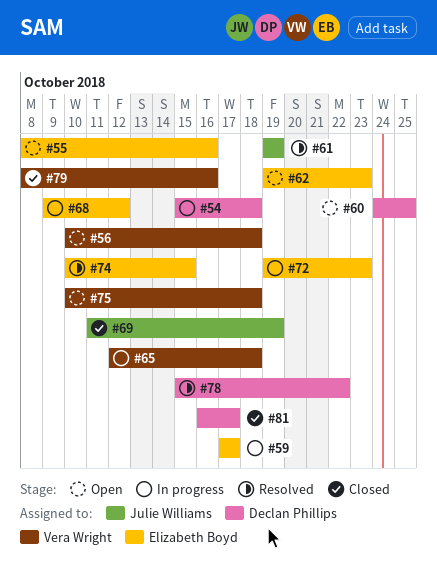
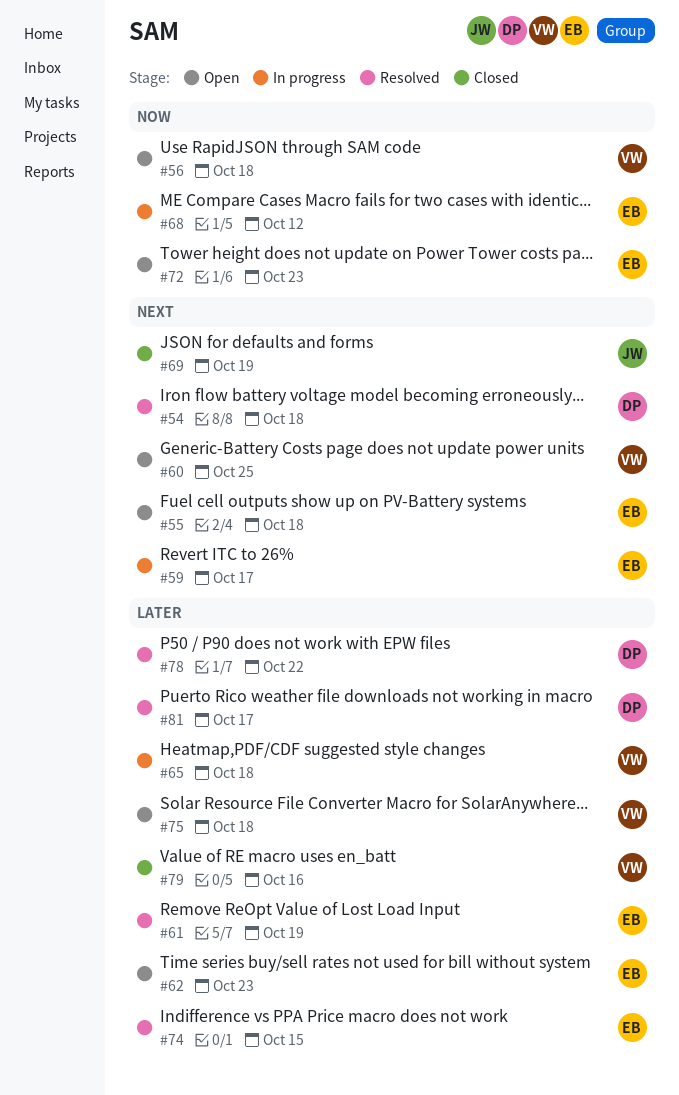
#54, status: In progress -> Resolved
#55, due: Oct 16 -> Oct 18
#60, owner: Declan Phillips -> Vera Wright
#61, owner: Julie Williams -> Elizabeth Boyd
#72, status: In progress -> Open
#81, status: Closed -> Resolved

